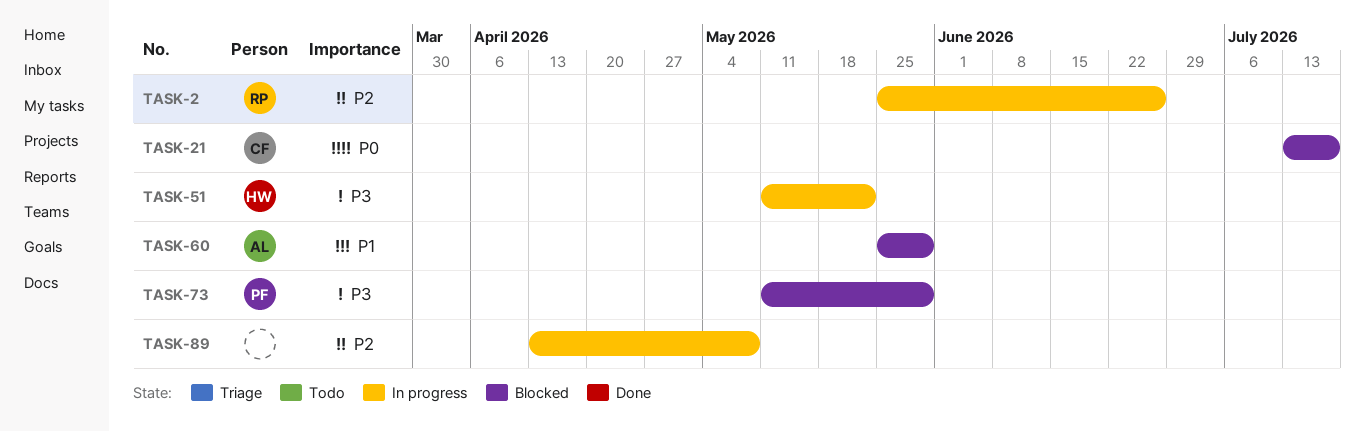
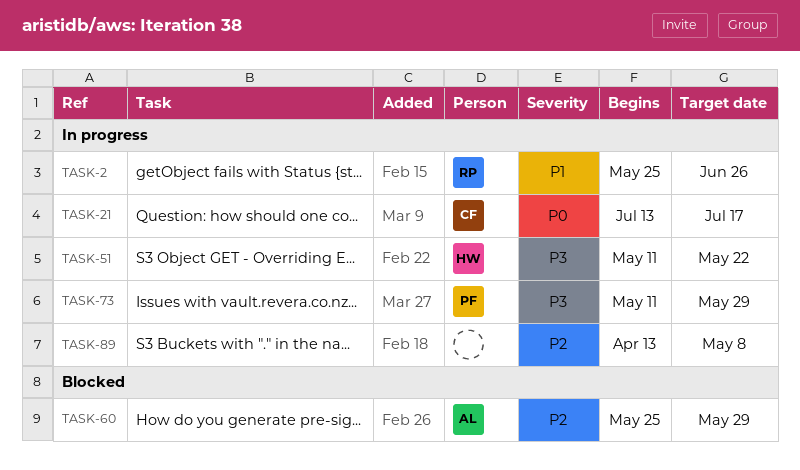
TASK-2, priority: P2 -> P1
TASK-21, status: Blocked -> In progress
TASK-60, priority: P1 -> P2
TASK-73, status: Blocked -> In progress

